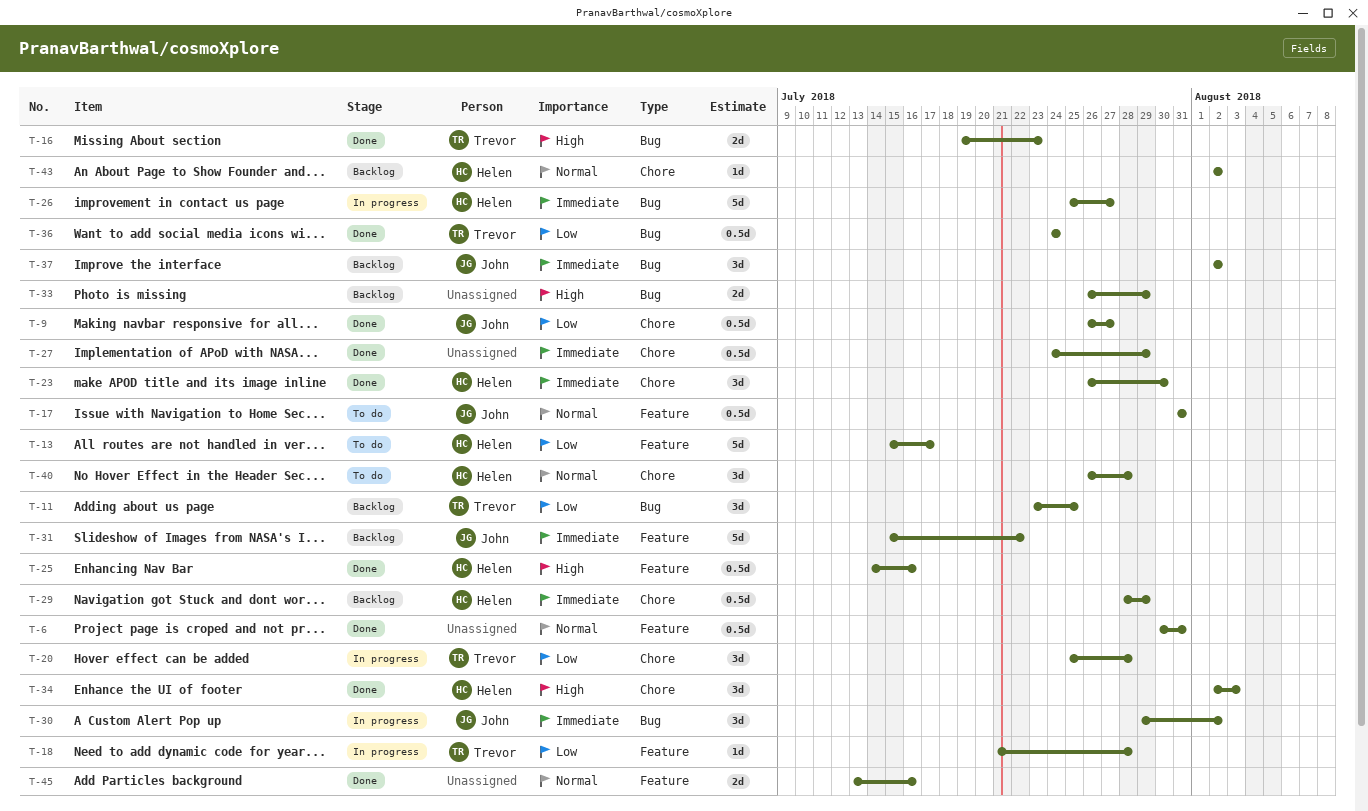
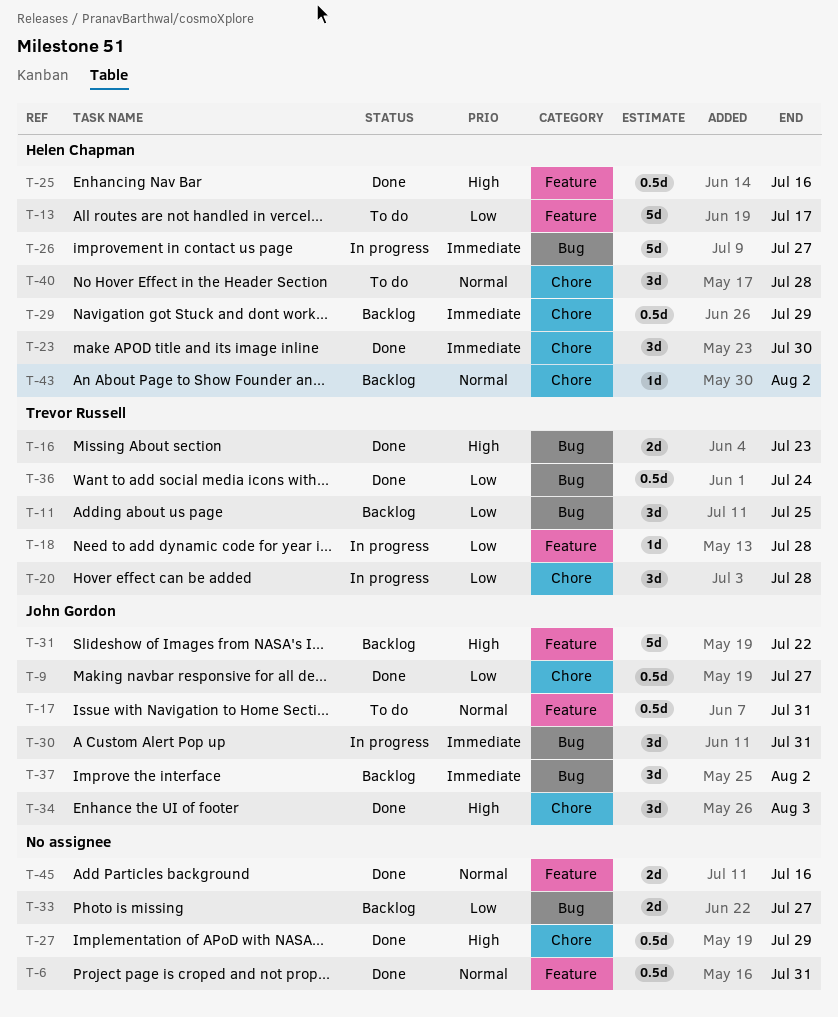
T-27, priority: Immediate -> High
T-30, due: Aug 2 -> Jul 31
T-31, priority: Immediate -> High
T-33, priority: High -> Low
T-33, due: Jul 29 -> Jul 27
T-34, owner: Helen Chapman -> John Gordon

